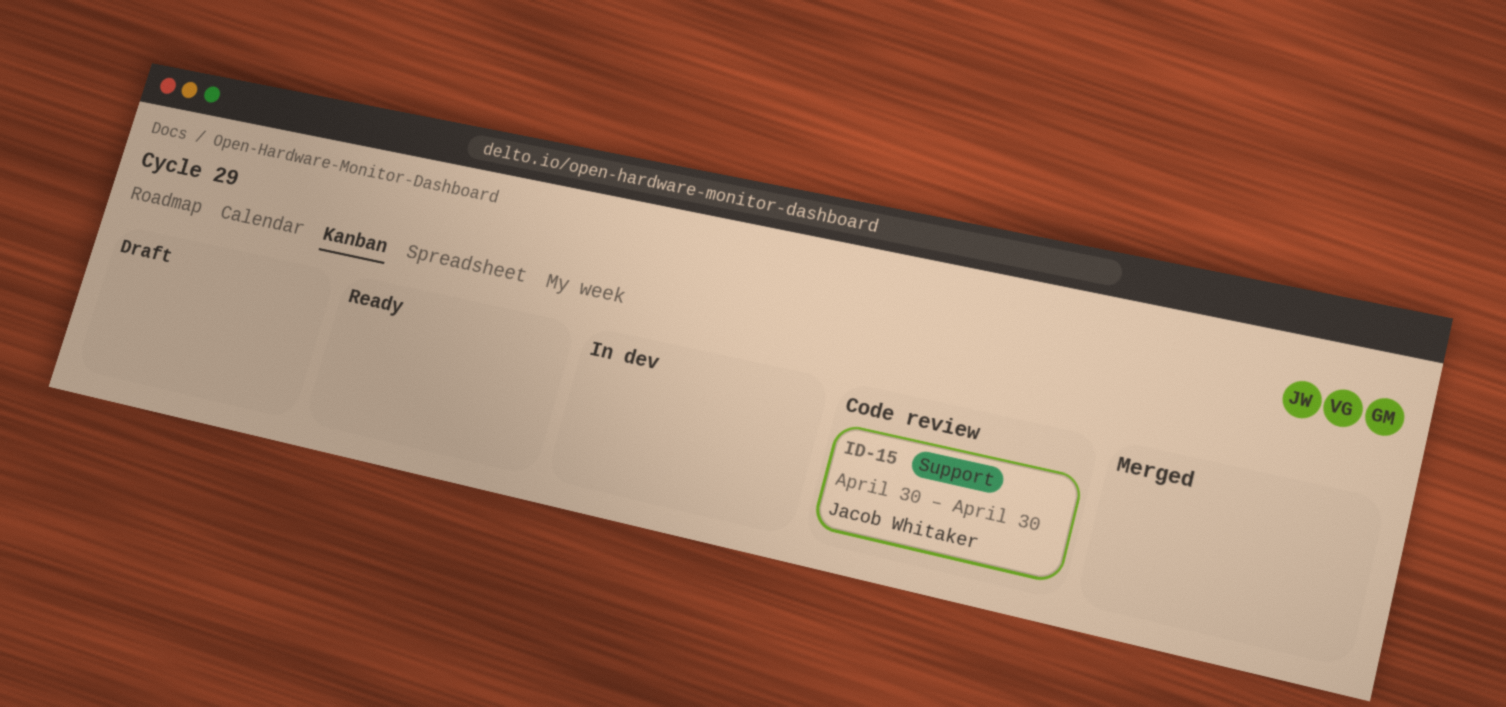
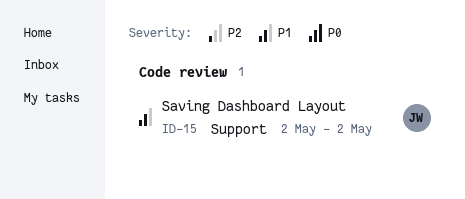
ID-15, start: Apr 30 -> May 2
ID-15, due: Apr 30 -> May 2

